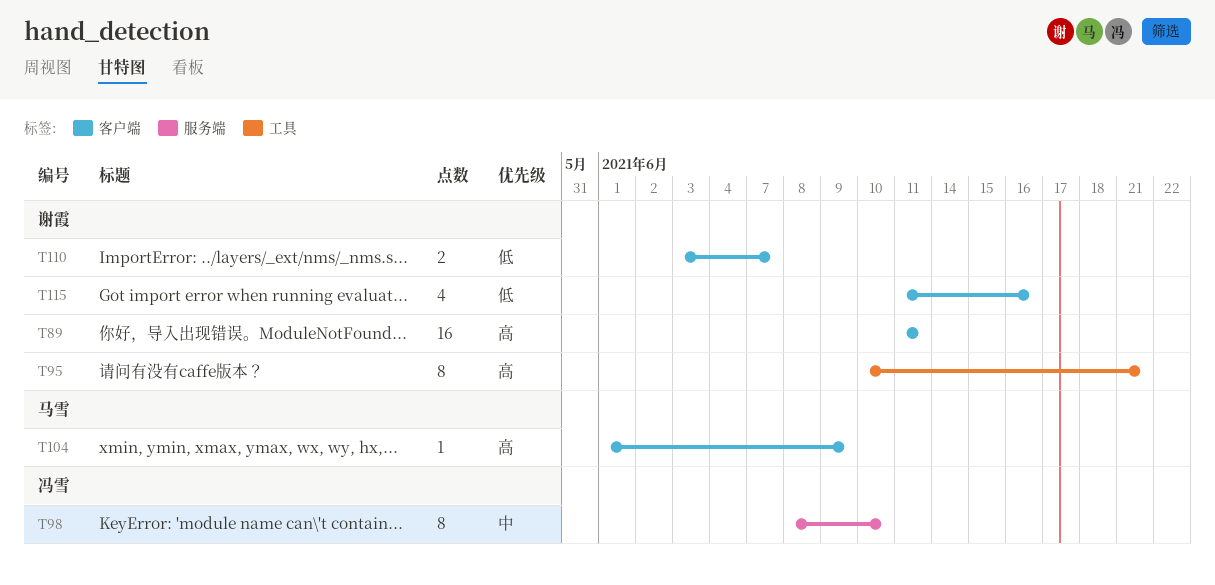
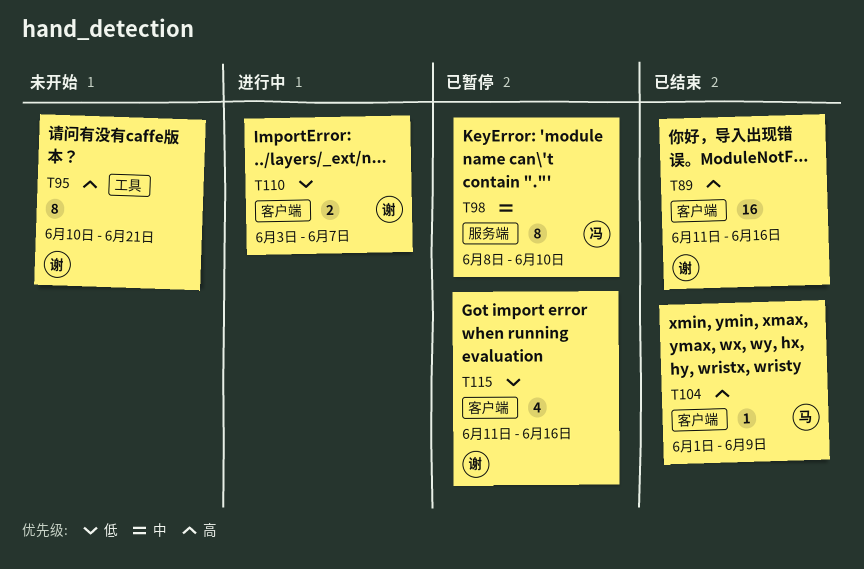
T89, due: Jun 11 -> Jun 16

